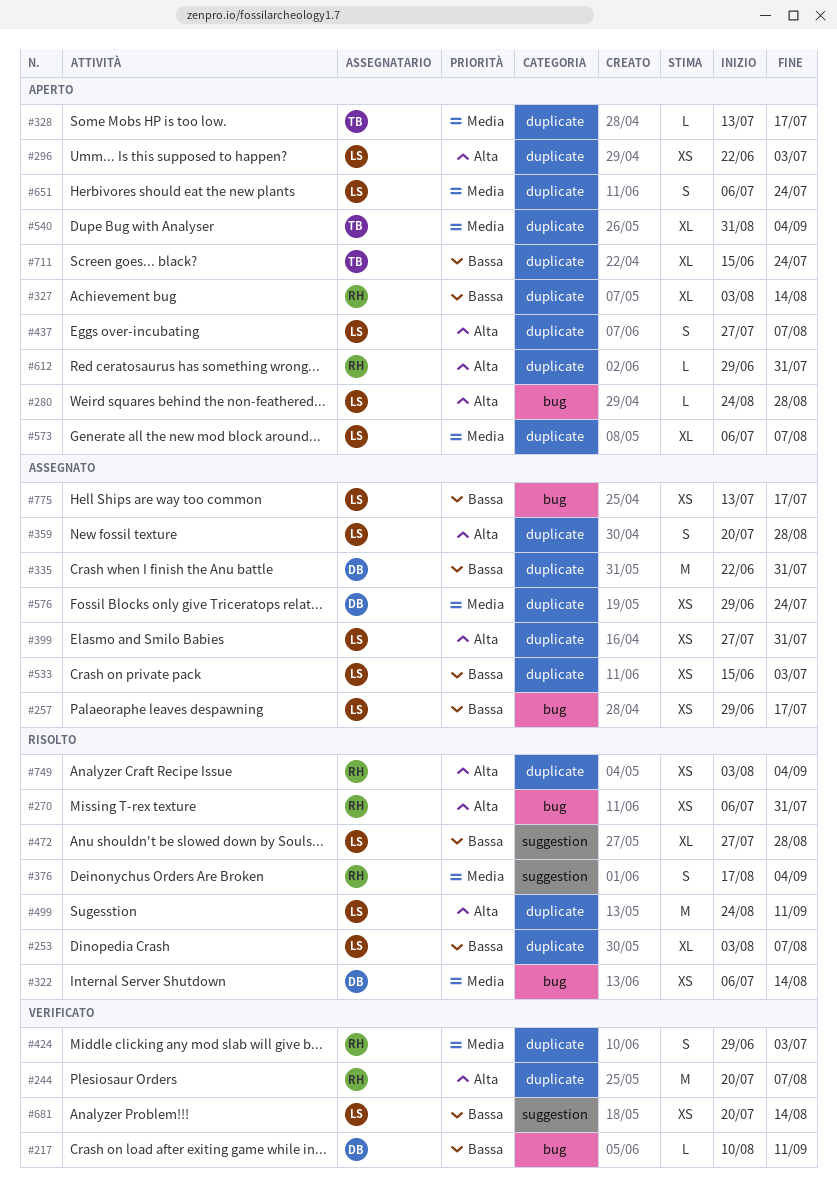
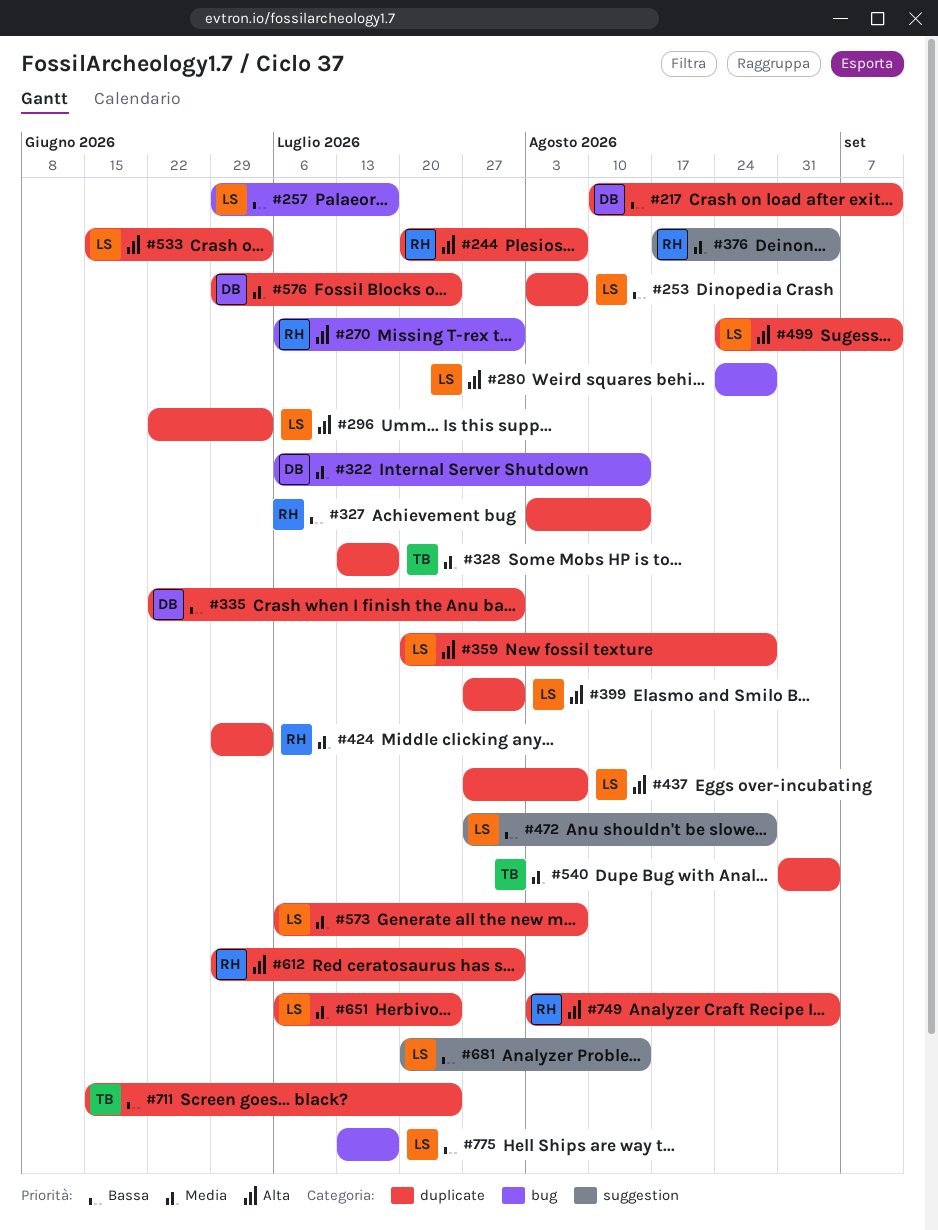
#217, label: bug -> duplicate
#533, priority: Bassa -> Alta

